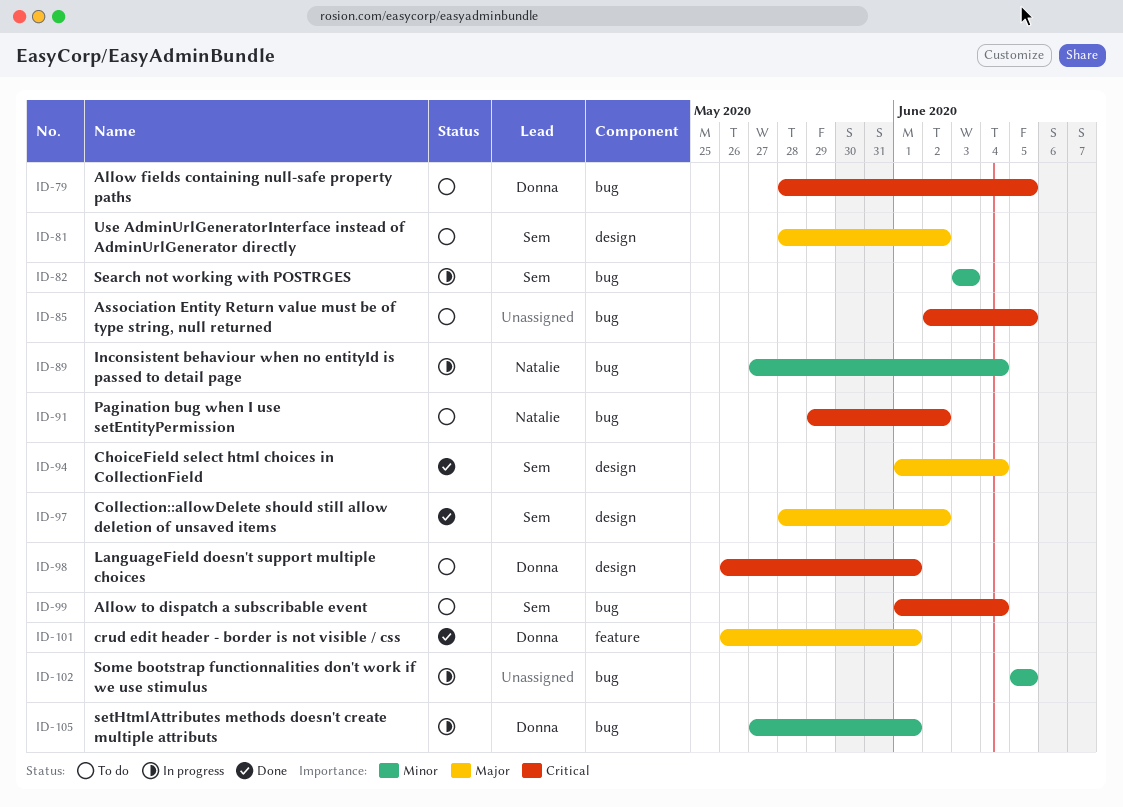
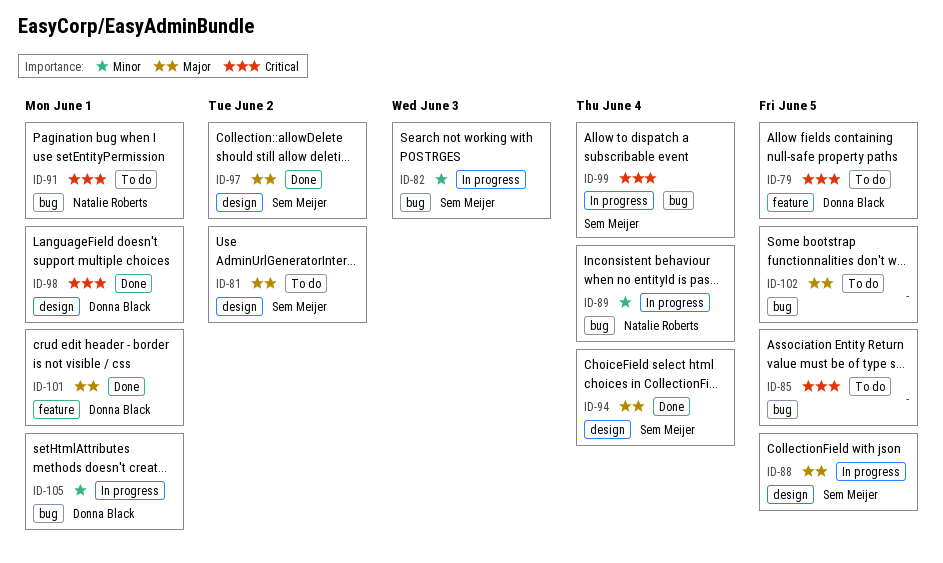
ID-79, label: bug -> feature
ID-88: none -> present
ID-91, due: Jun 2 -> Jun 1
ID-98, status: To do -> Done
ID-99, status: To do -> In progress
ID-102, status: In progress -> To do
ID-102, priority: Minor -> Major

